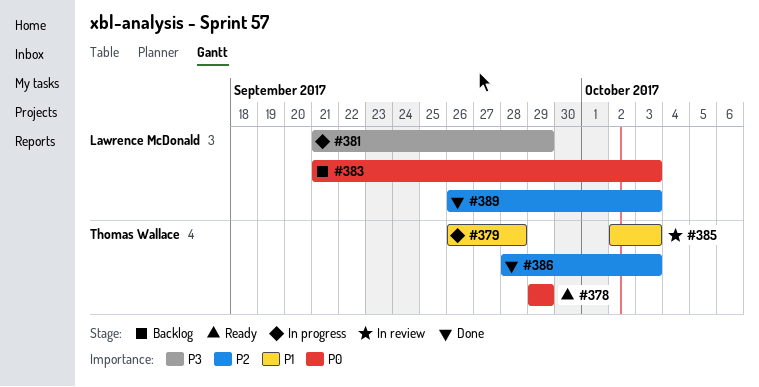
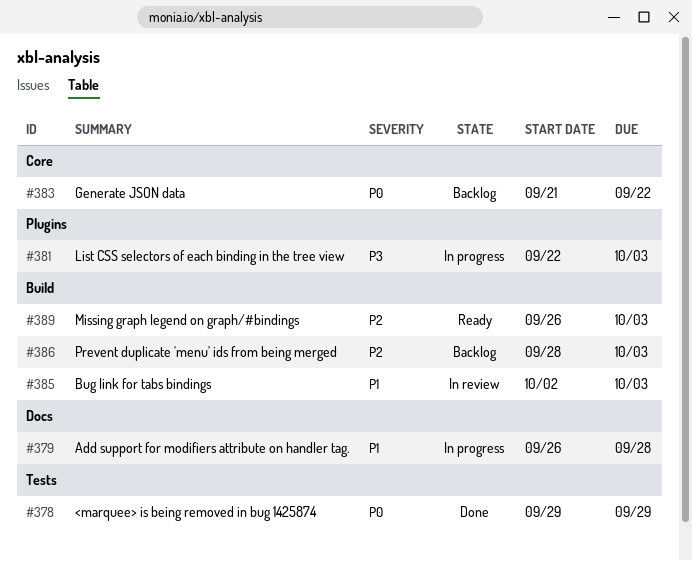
#378, status: Ready -> Done
#381, start: Sep 21 -> Sep 22
#381, due: Sep 29 -> Oct 3
#383, due: Oct 3 -> Sep 22
#386, status: Done -> Backlog
#389, status: Done -> Ready

